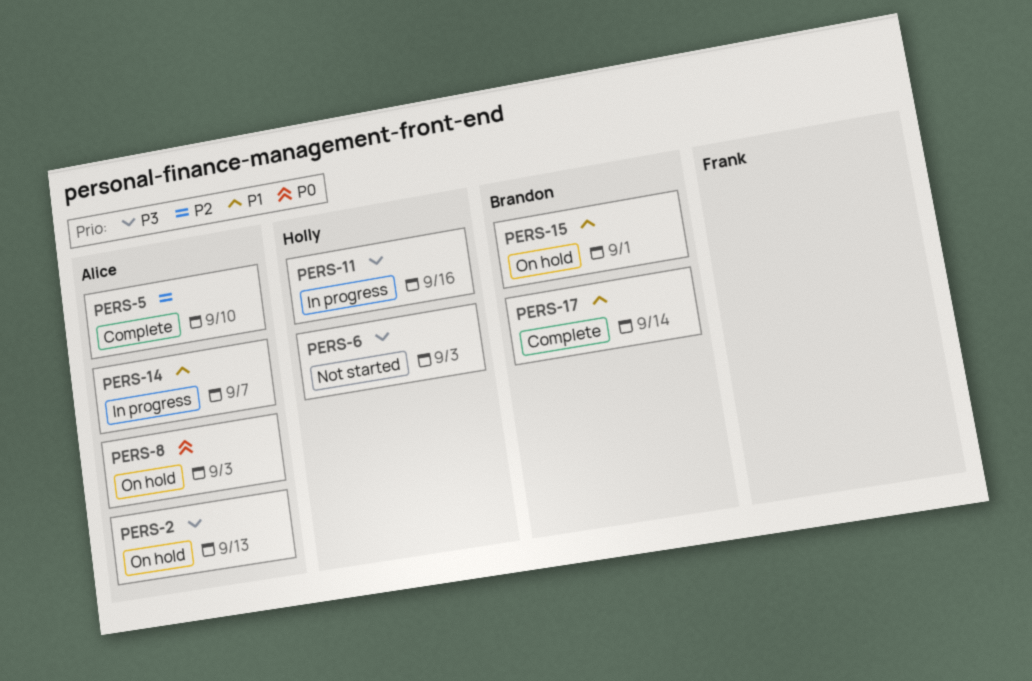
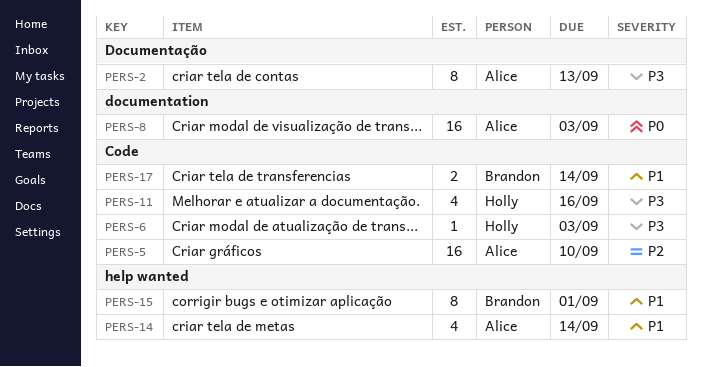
PERS-14, due: Sep 7 -> Sep 14

